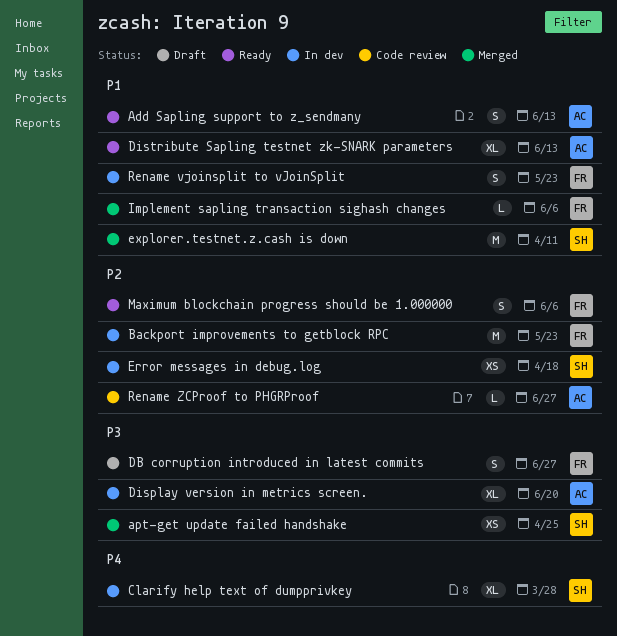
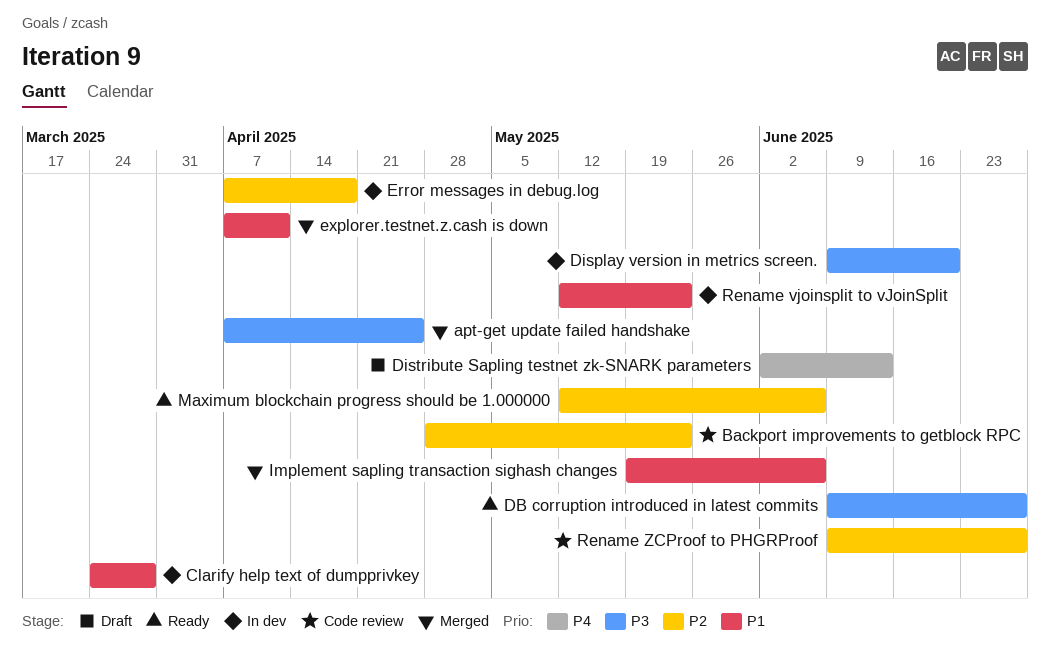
Add Sapling support to z_sendmany: present -> none
Backport improvements to getblock RPC, status: In dev -> Code review
Clarify help text of dumpprivkey, priority: P4 -> P1
DB corruption introduced in latest commits, status: Draft -> Ready
Distribute Sapling testnet zk-SNARK parameters, status: Ready -> Draft
Distribute Sapling testnet zk-SNARK parameters, priority: P1 -> P4

